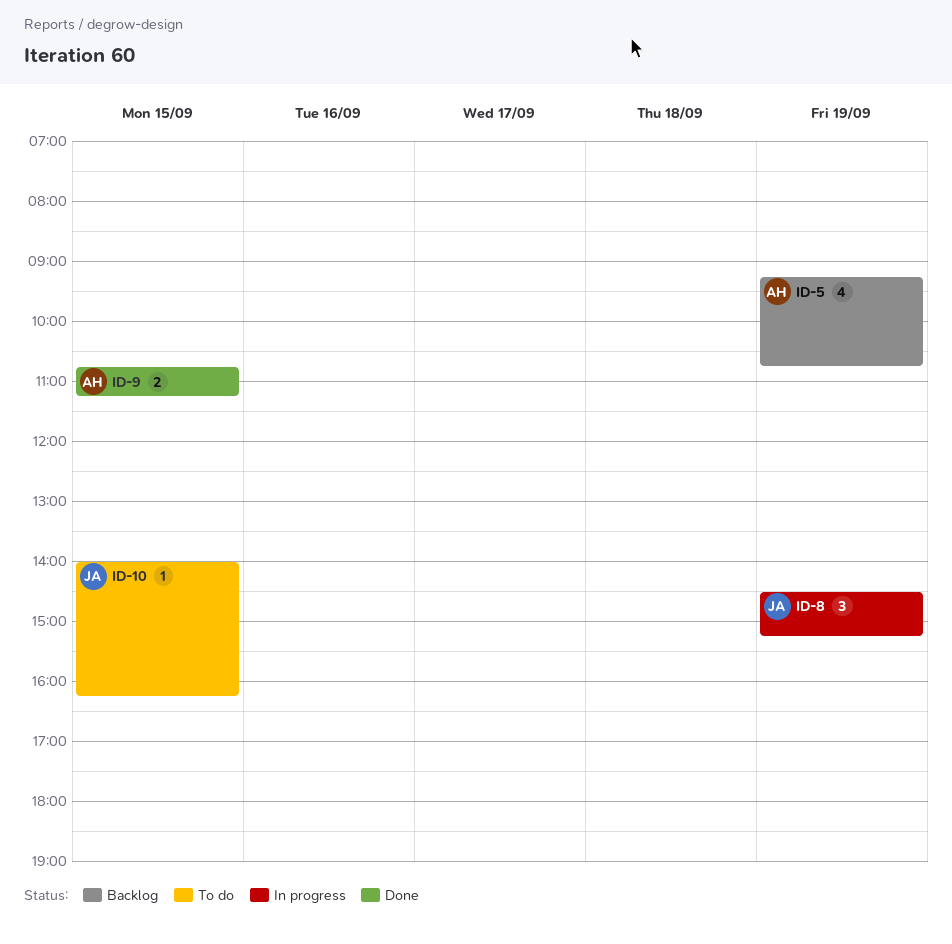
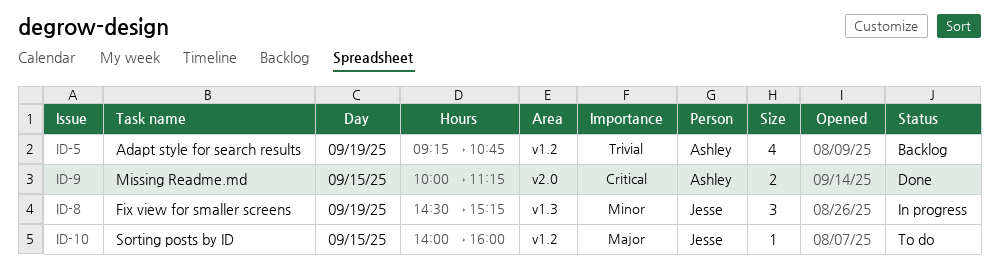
ID-9, begins: 10:45 -> 10:00
ID-10, ends: 16:15 -> 16:00

